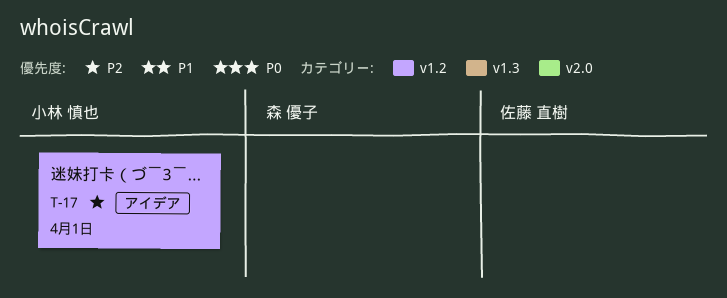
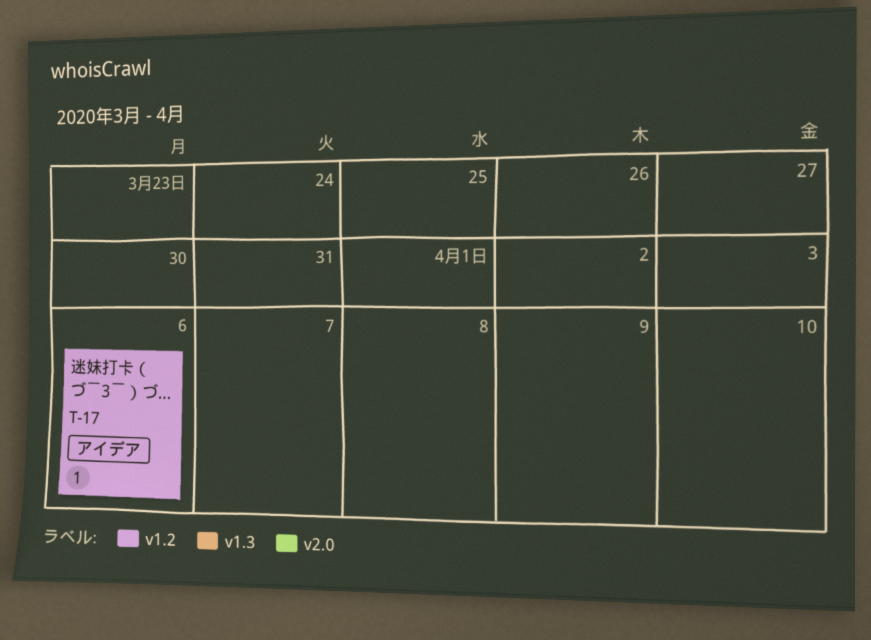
T-17, due: Apr 1 -> Apr 6

